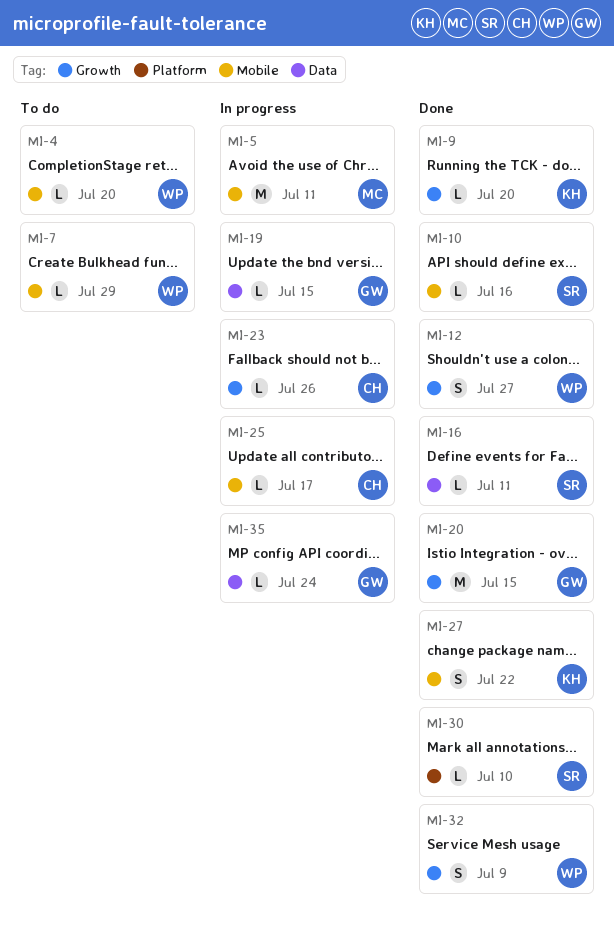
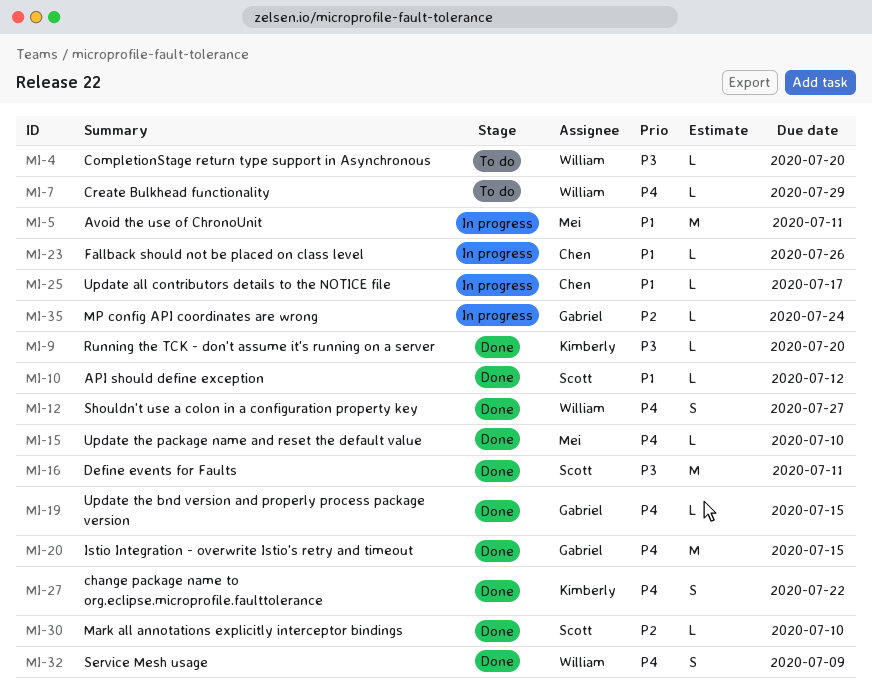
MI-10, due: Jul 16 -> Jul 12
MI-15: none -> present
MI-16, estimate: L -> M
MI-19, status: In progress -> Done

